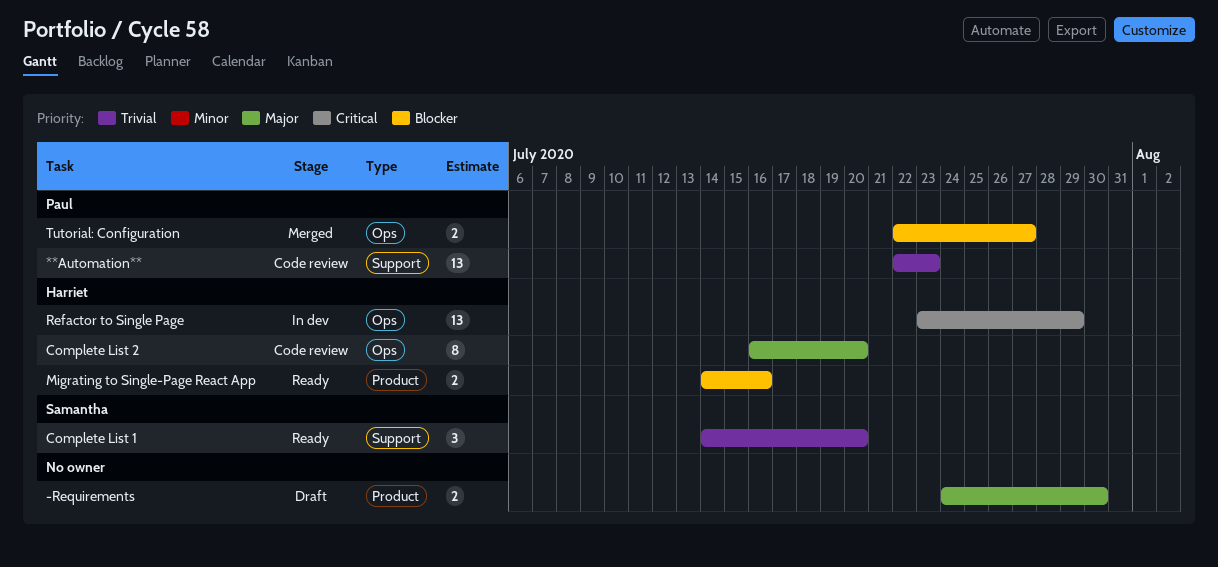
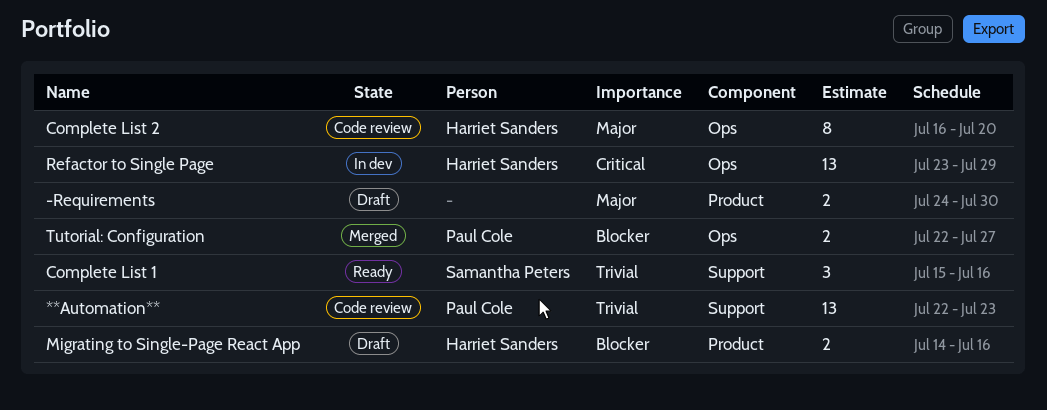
Complete List 1, start: Jul 14 -> Jul 15
Complete List 1, due: Jul 20 -> Jul 16
Migrating to Single-Page React App, status: Ready -> Draft

